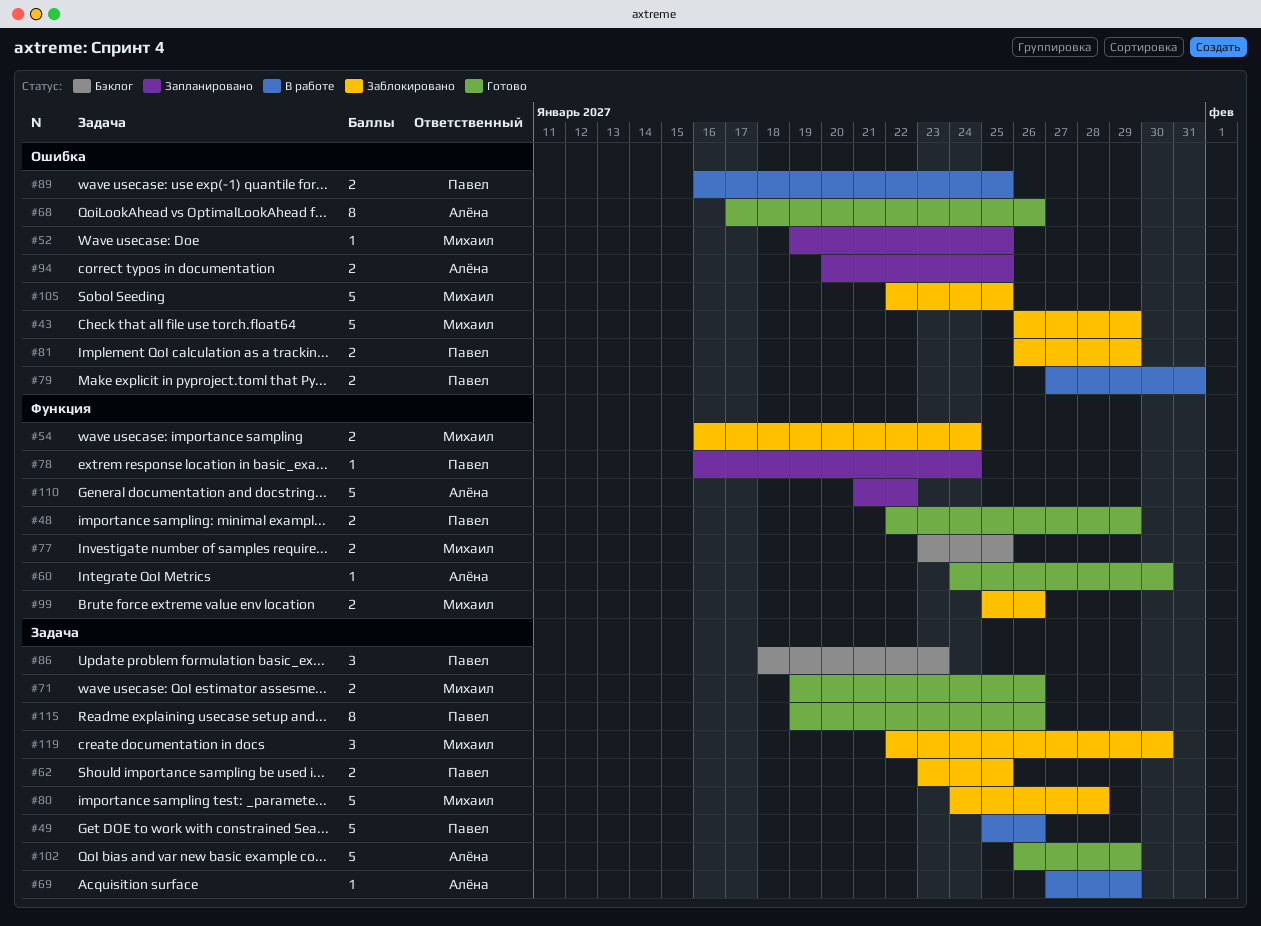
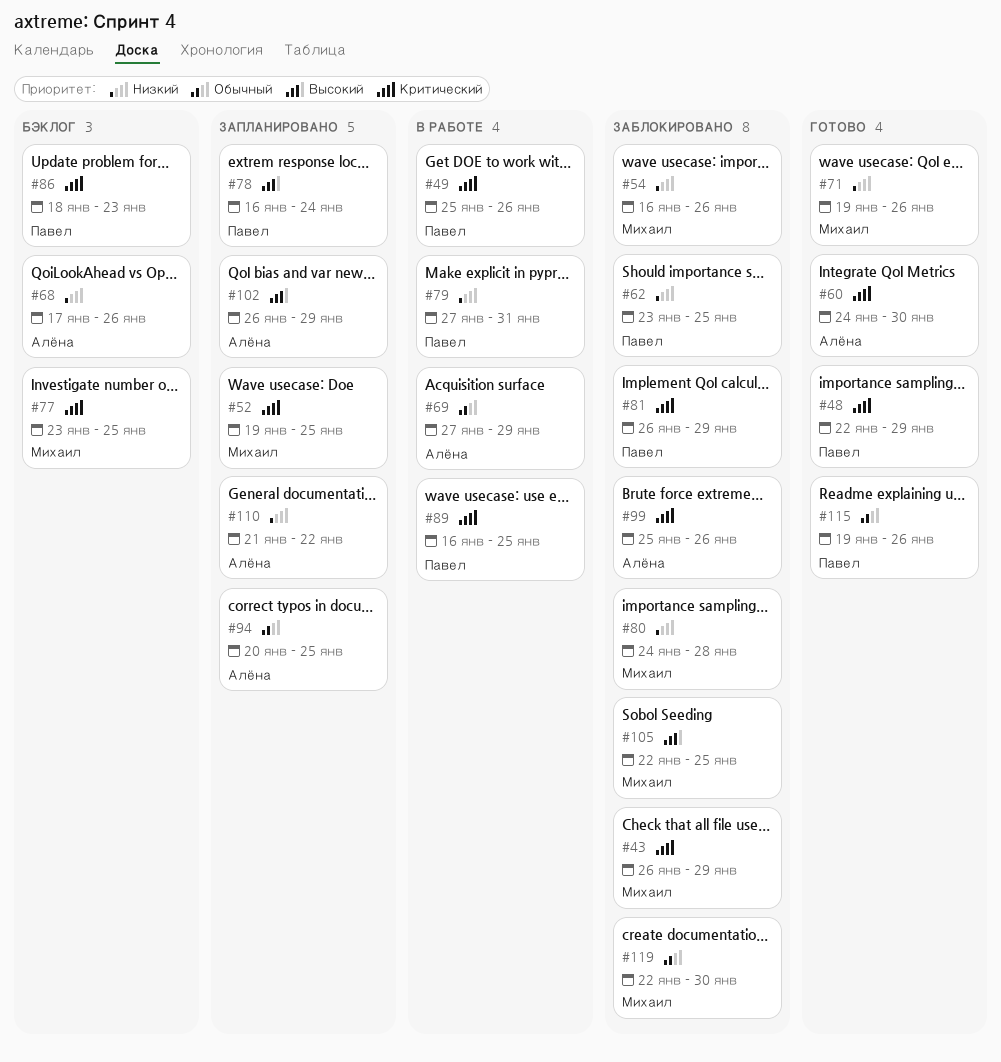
#54, due: Jan 24 -> Jan 26
#68, status: Готово -> Бэклог
#99, owner: Михаил -> Алёна
#102, status: Готово -> Запланировано

